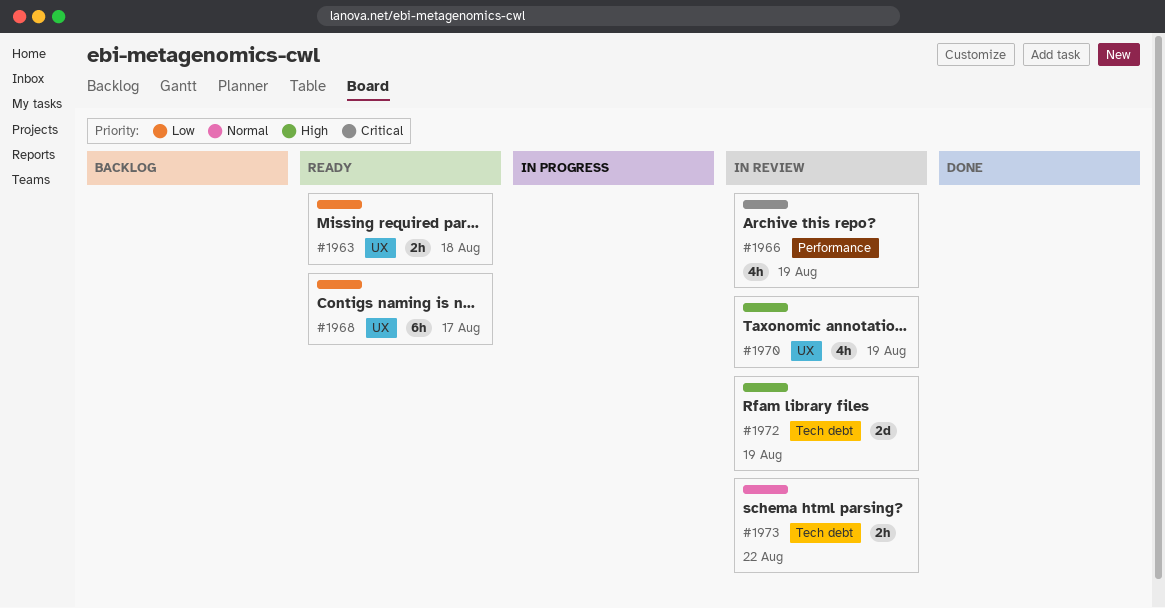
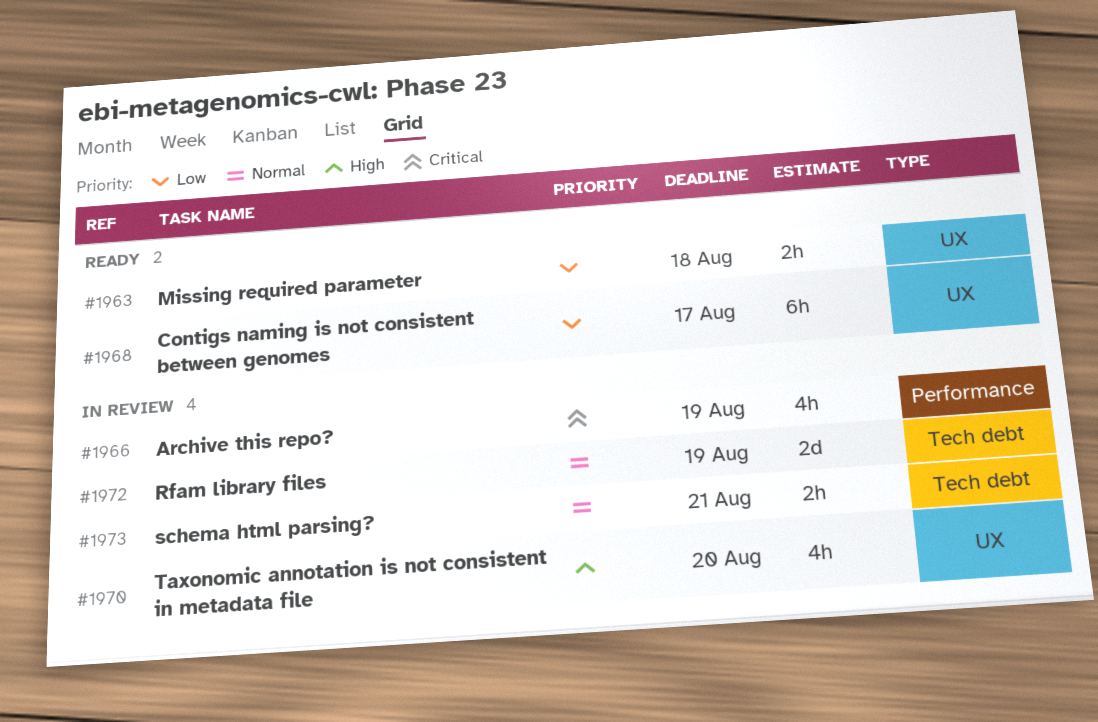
#1970, due: Aug 19 -> Aug 20
#1972, priority: High -> Normal
#1973, due: Aug 22 -> Aug 21

